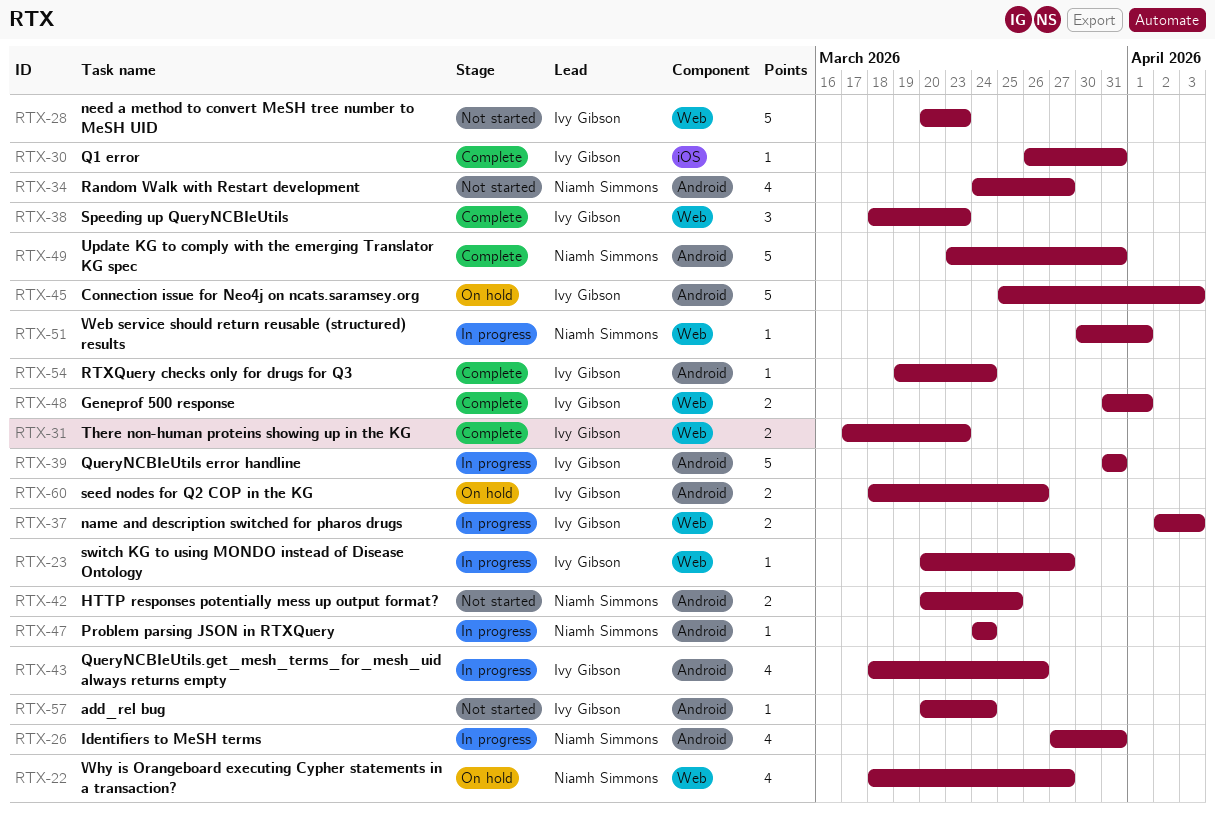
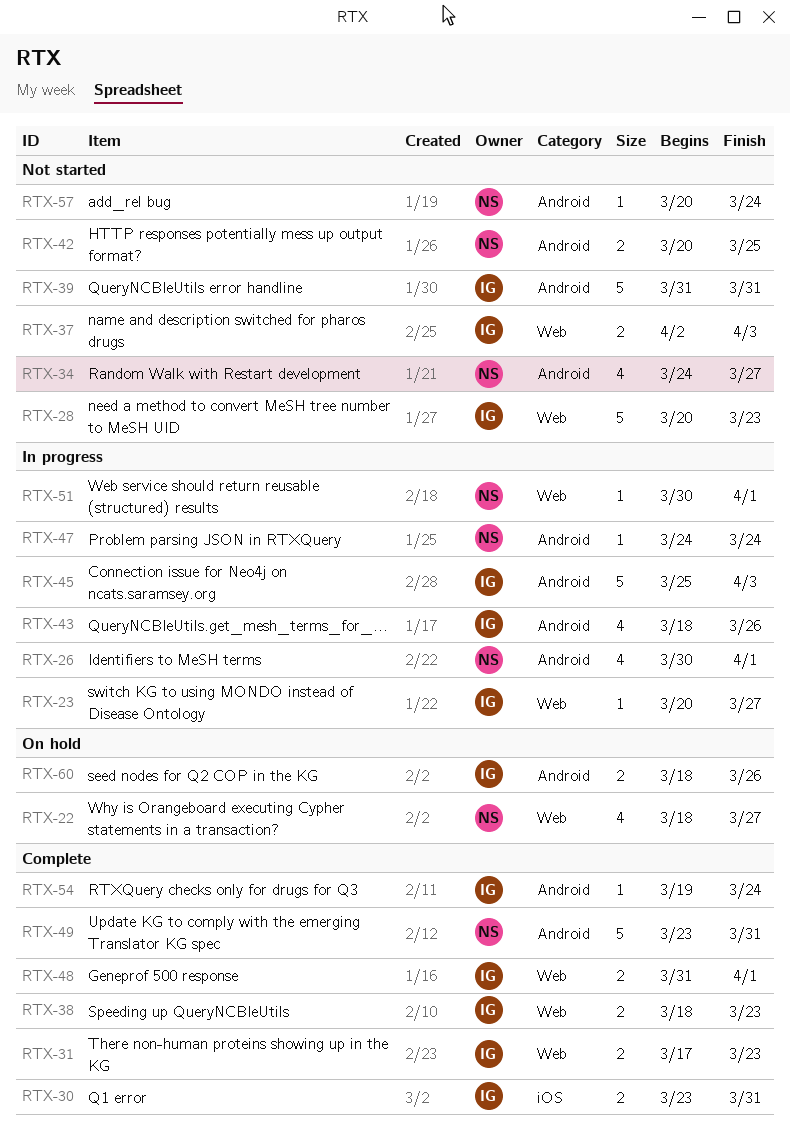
RTX-26, start: Mar 27 -> Mar 30
RTX-26, due: Mar 31 -> Apr 1
RTX-30, estimate: 1 -> 2
RTX-30, start: Mar 26 -> Mar 23
RTX-37, status: In progress -> Not started
RTX-38, estimate: 3 -> 2
RTX-39, status: In progress -> Not started
RTX-45, status: On hold -> In progress
RTX-57, owner: Ivy Gibson -> Niamh Simmons

